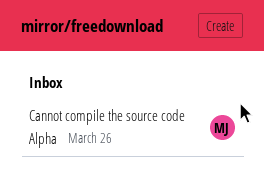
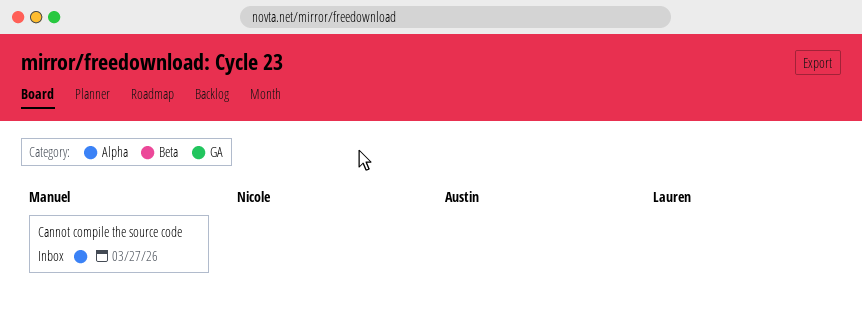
Cannot compile the source code, due: Mar 26 -> Mar 27

